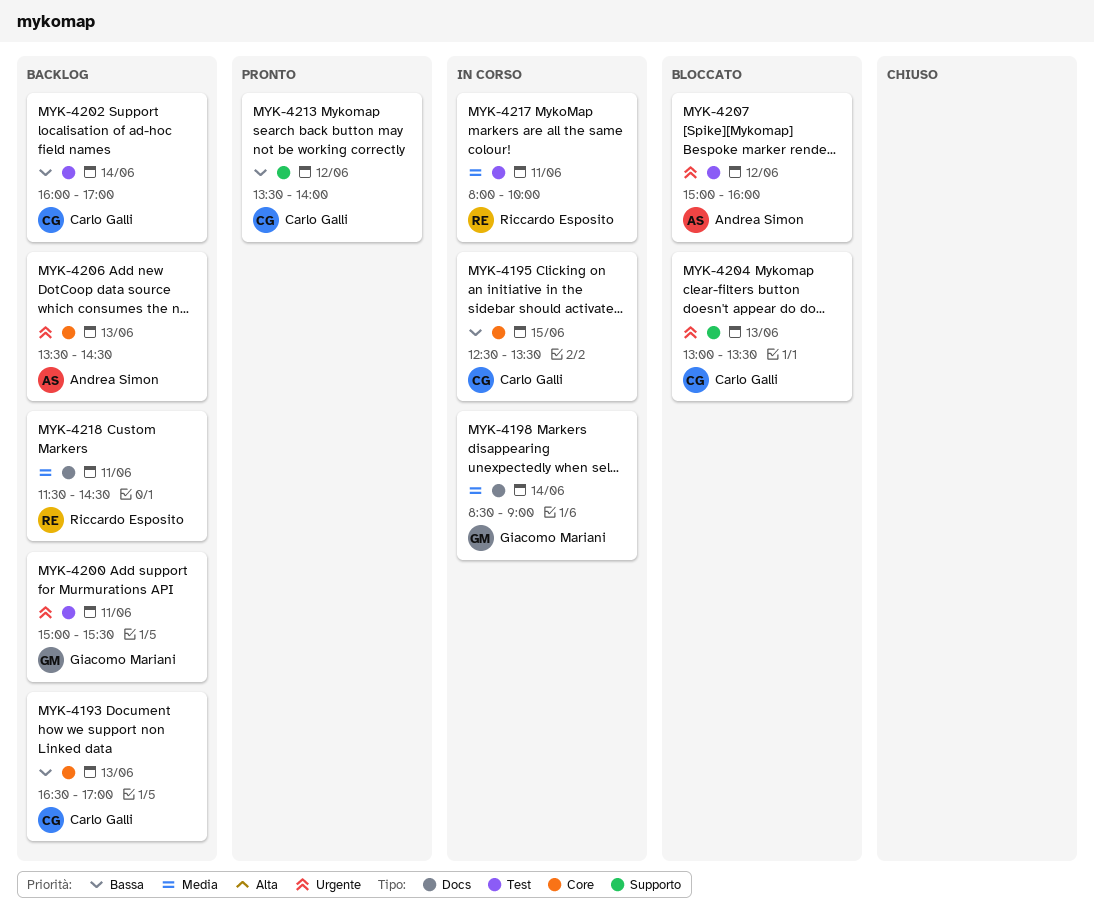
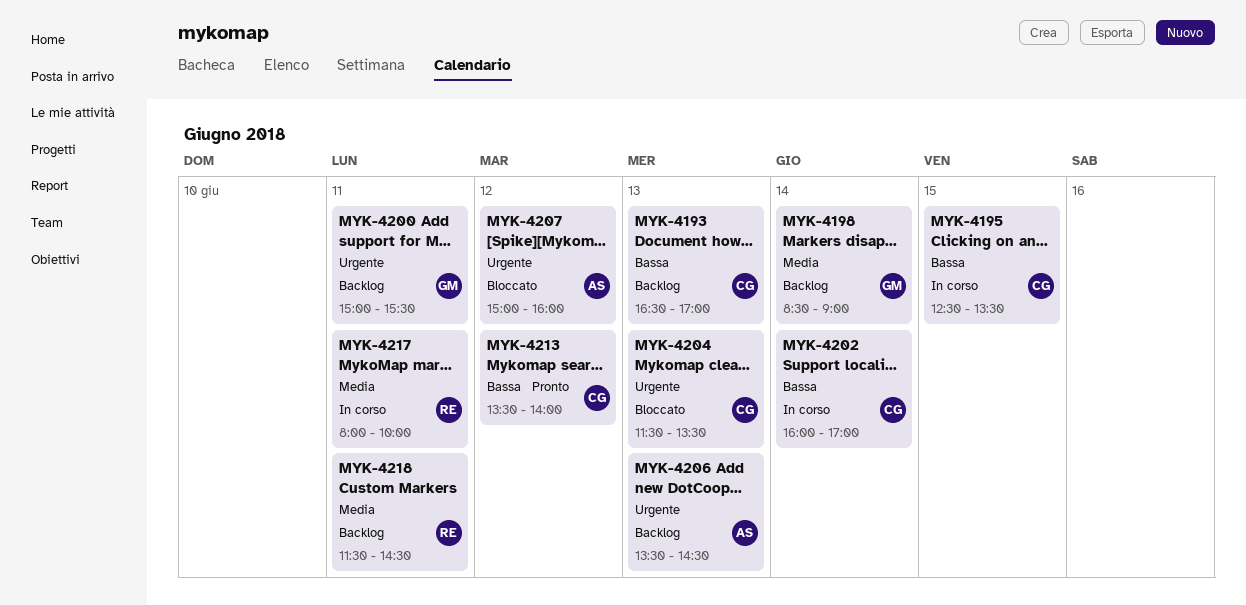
MYK-4198, status: In corso -> Backlog
MYK-4202, status: Backlog -> In corso
MYK-4204, begins: 13:00 -> 11:30

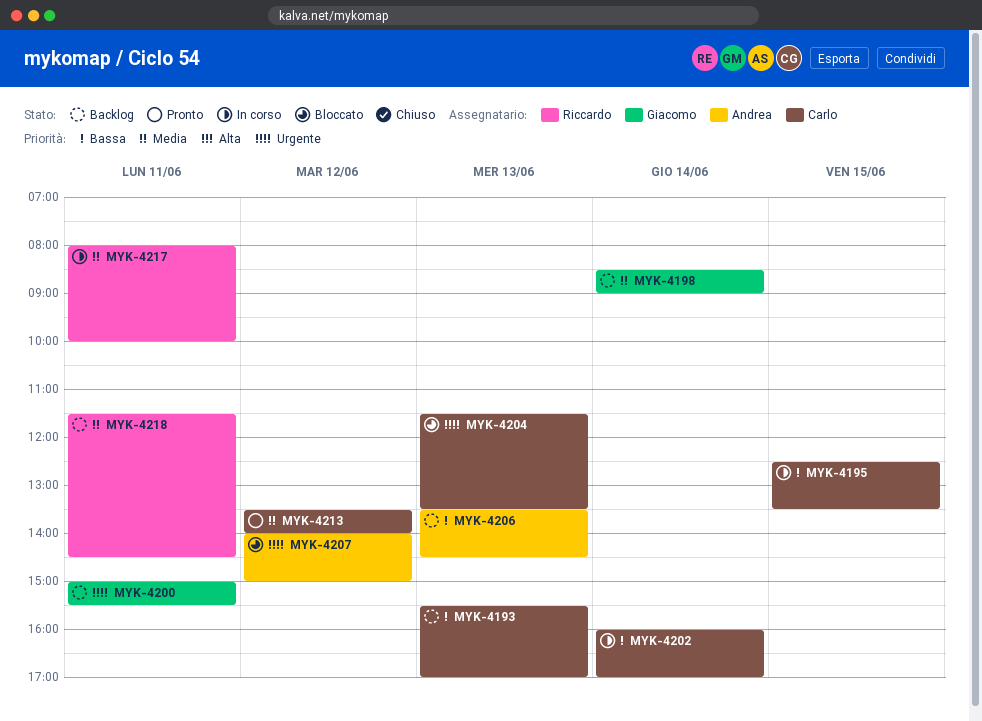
MYK-4193, begins: 16:30 -> 15:30
MYK-4206, priority: Urgente -> Bassa
MYK-4207, begins: 15:00 -> 14:00
MYK-4207, ends: 16:00 -> 15:00
MYK-4213, priority: Bassa -> Media

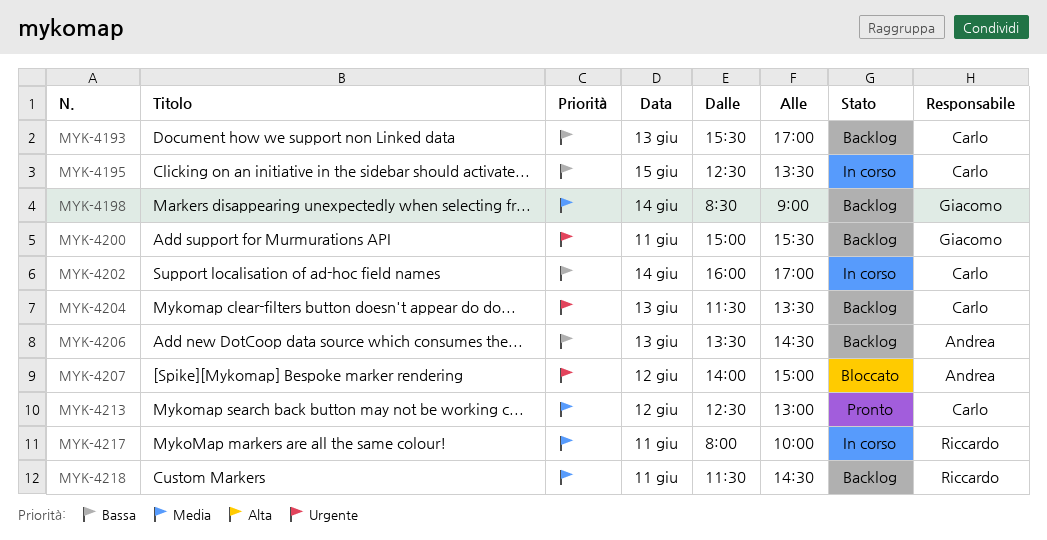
MYK-4204, status: Bloccato -> Backlog
MYK-4213, begins: 13:30 -> 12:30
MYK-4213, ends: 14:00 -> 13:00

